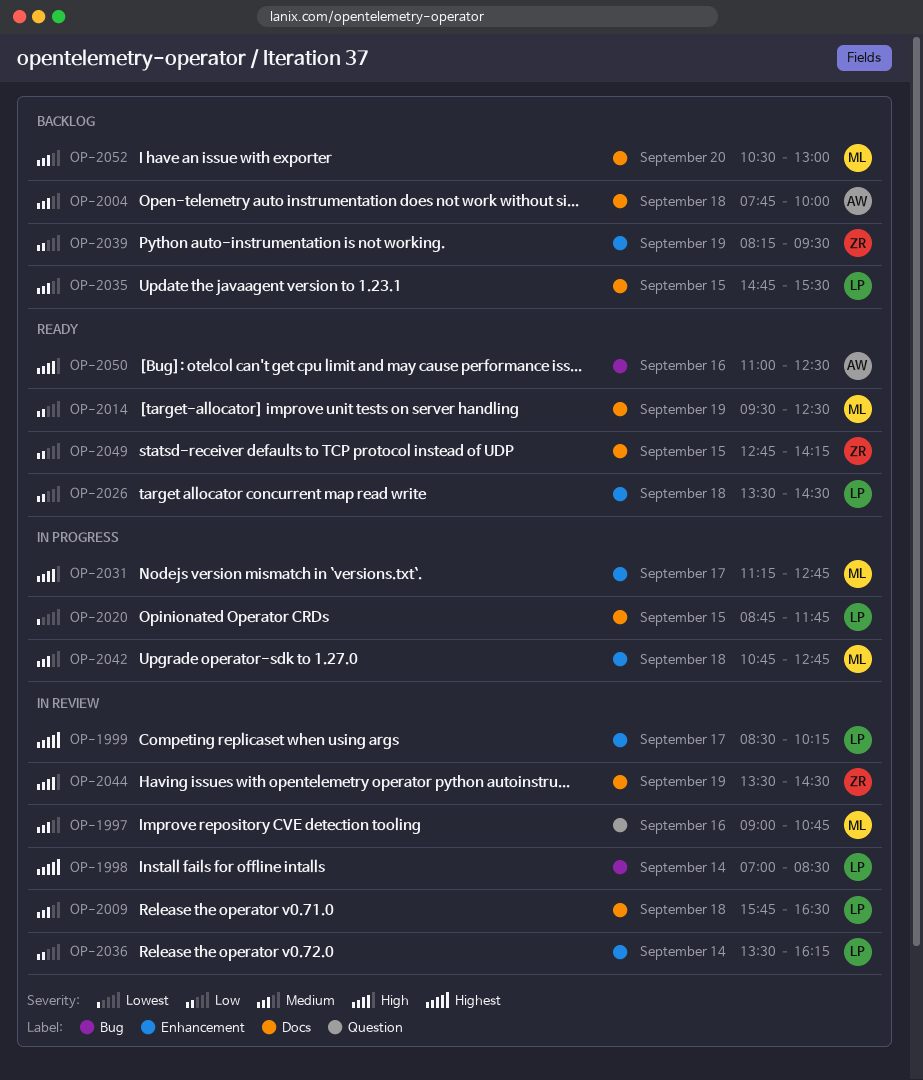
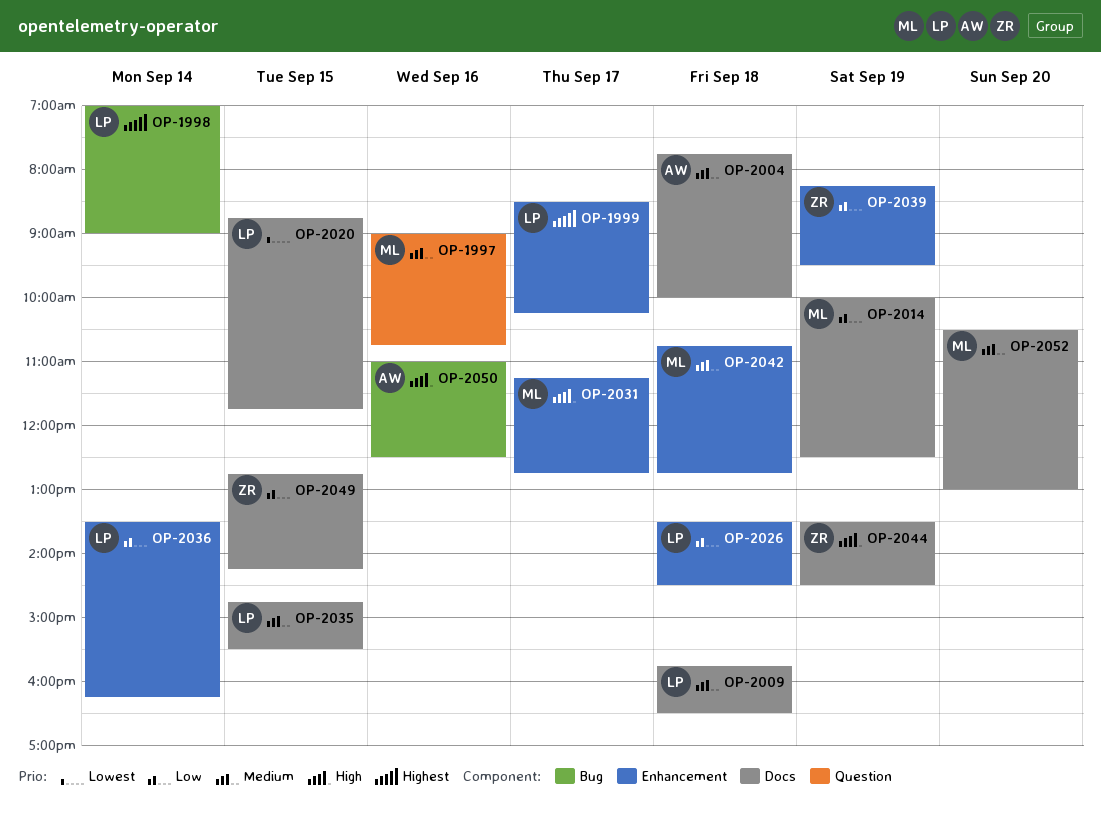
OP-1998, ends: 08:30 -> 09:00
OP-2014, begins: 09:30 -> 10:00

